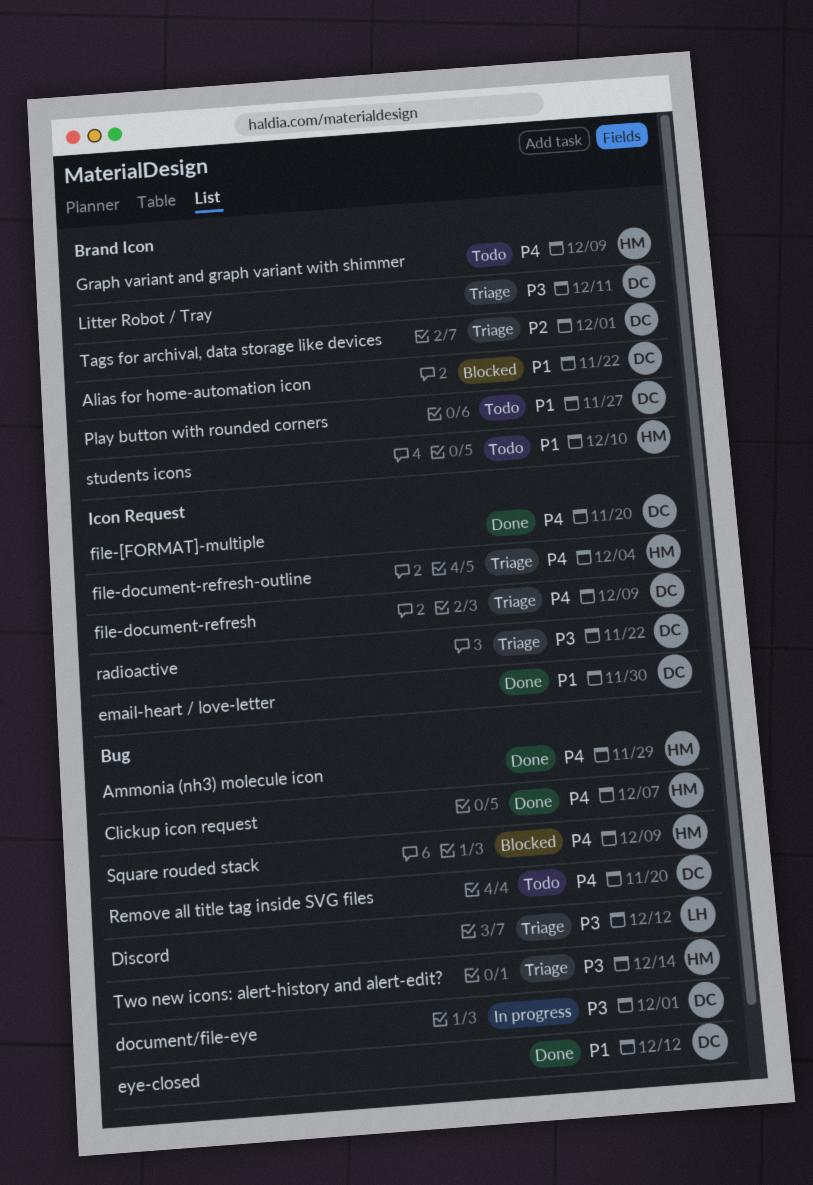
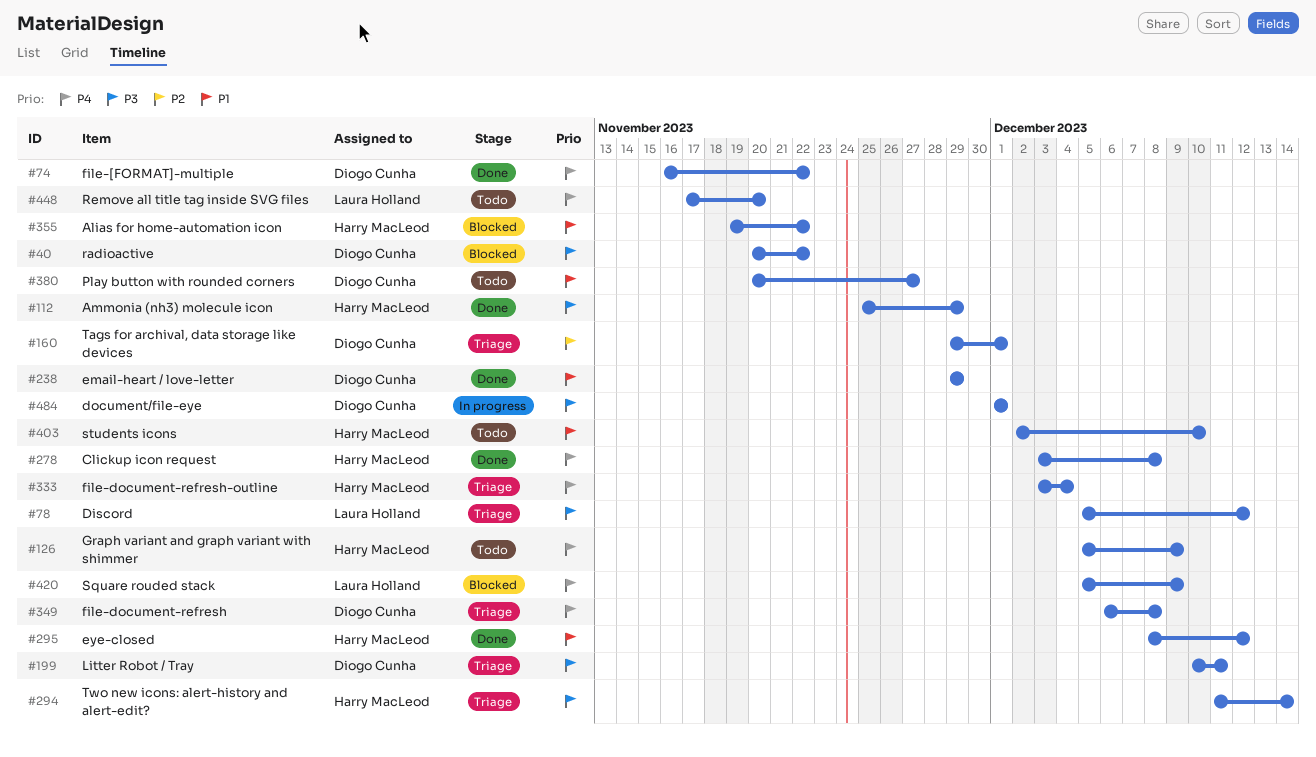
Alias for home-automation icon, owner: Diogo Cunha -> Harry MacLeod
Ammonia (nh3) molecule icon, priority: P4 -> P3
Clickup icon request, due: Dec 7 -> Dec 8
email-heart / love-letter, due: Nov 30 -> Nov 29
eye-closed, owner: Diogo Cunha -> Harry MacLeod
file-[FORMAT]-multiple, due: Nov 20 -> Nov 22
file-document-refresh, due: Dec 9 -> Dec 8
radioactive, status: Triage -> Blocked
Remove all title tag inside SVG files, owner: Diogo Cunha -> Laura Holland
Square rouded stack, owner: Harry MacLeod -> Laura Holland

